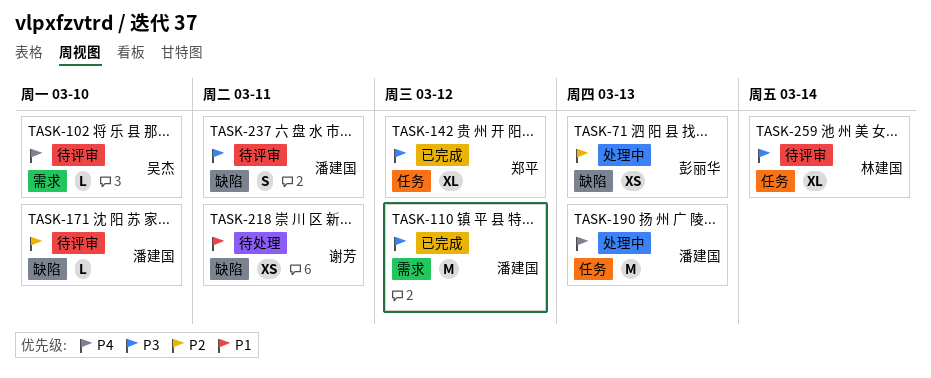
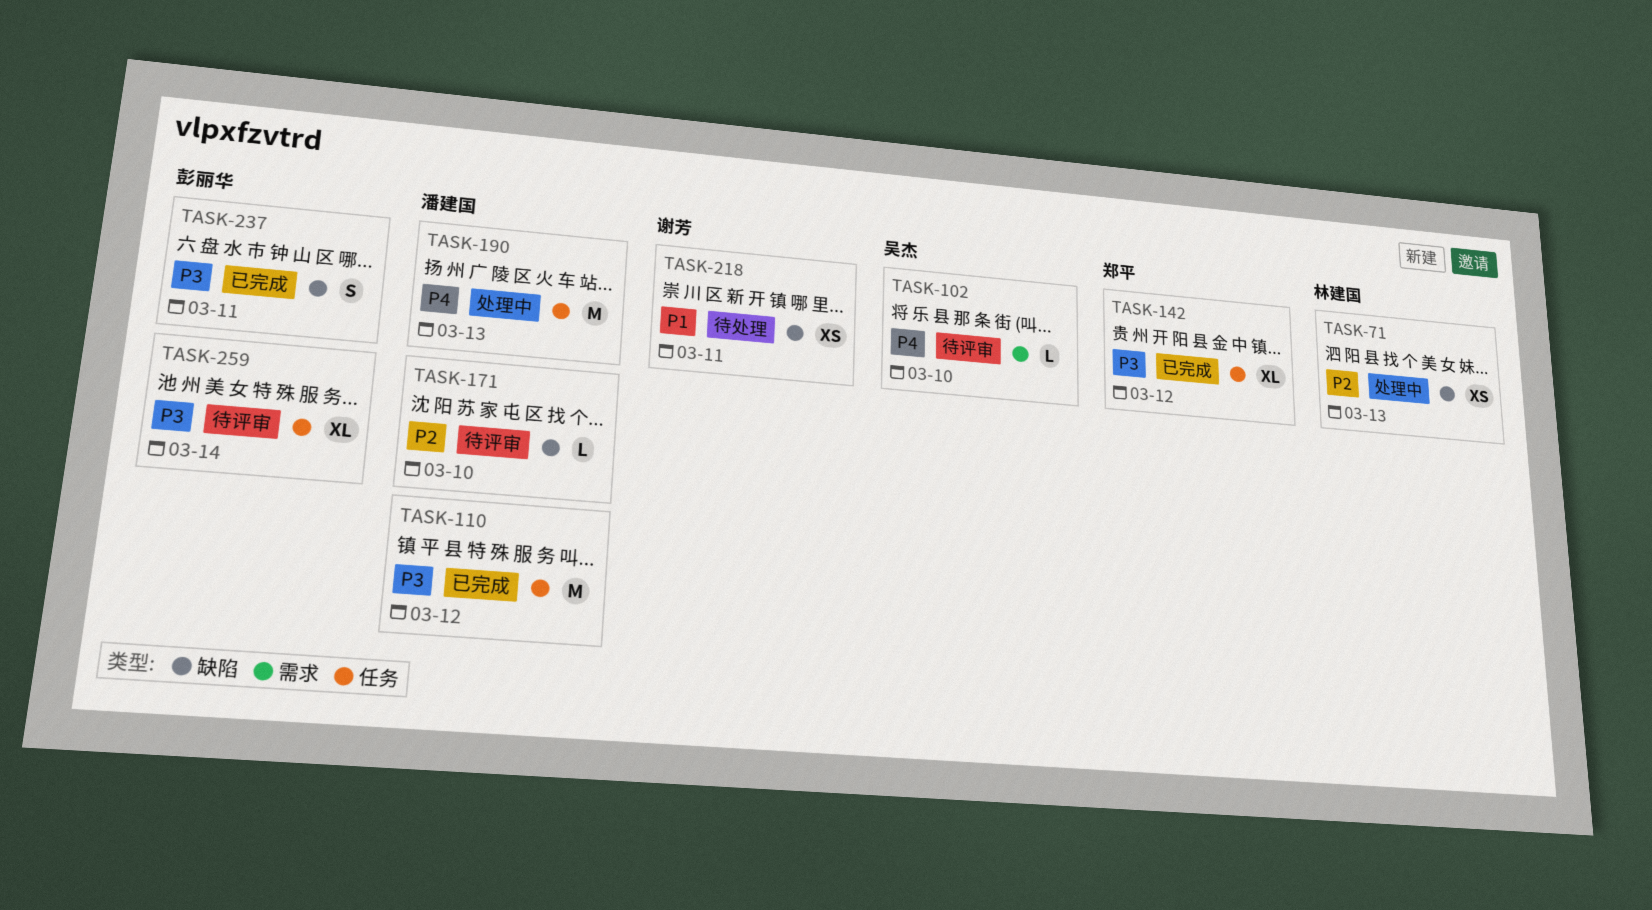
TASK-71, owner: 彭丽华 -> 林建国
TASK-110, label: 需求 -> 任务
TASK-237, status: 待评审 -> 已完成
TASK-237, owner: 潘建国 -> 彭丽华
TASK-259, owner: 林建国 -> 彭丽华

